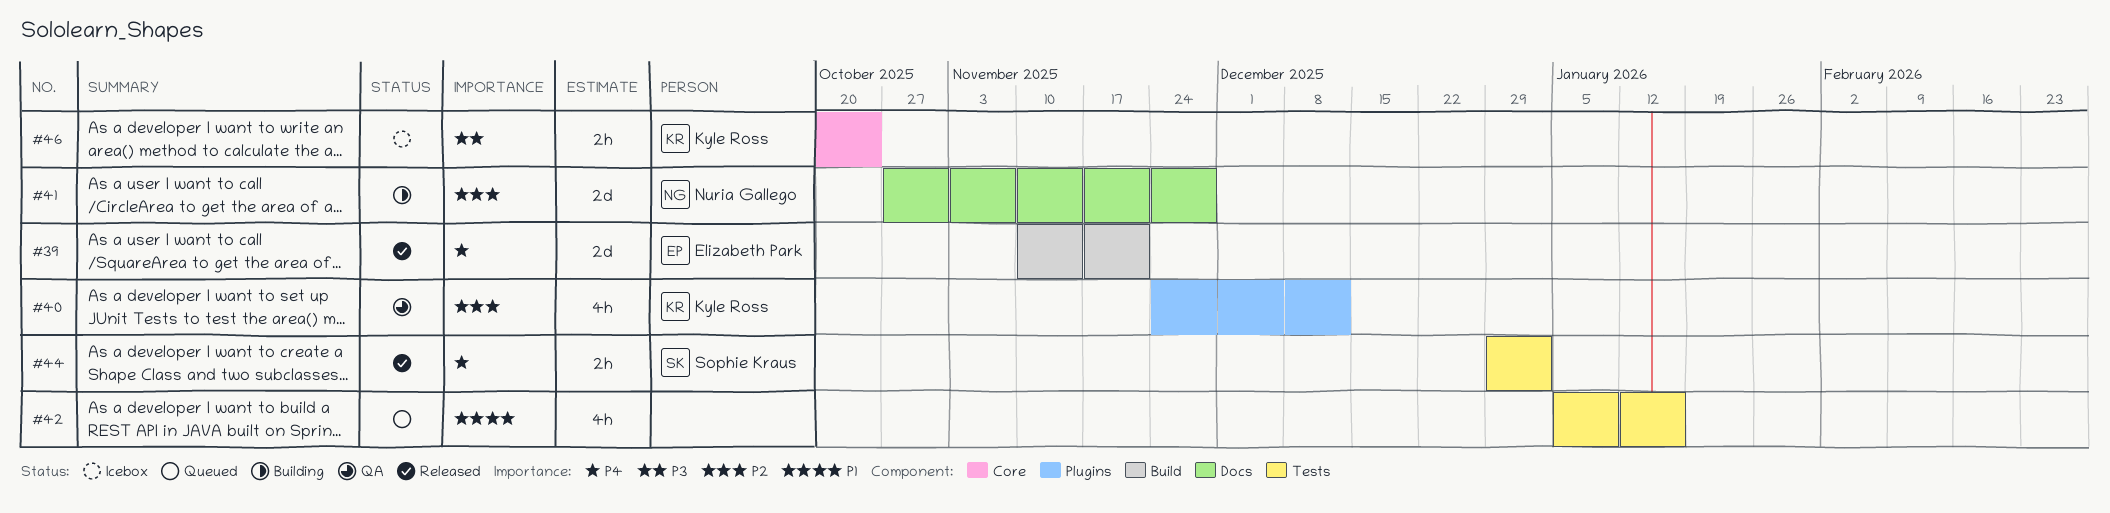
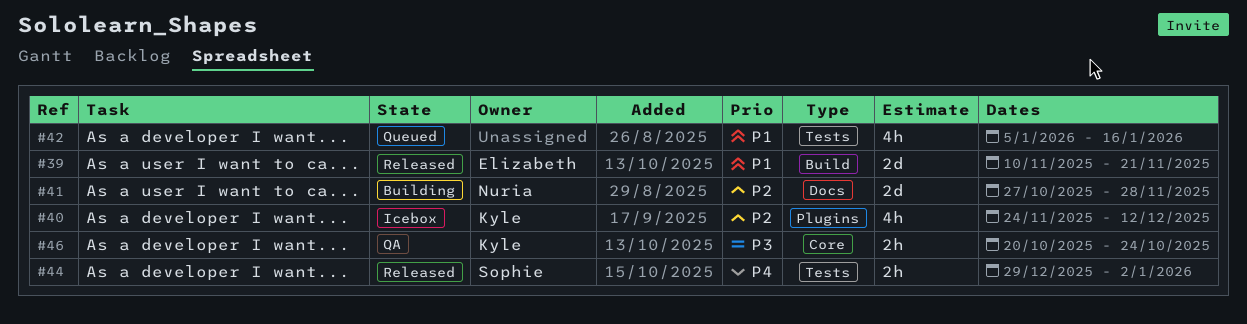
#39, priority: P4 -> P1
#40, status: QA -> Icebox
#46, status: Icebox -> QA

